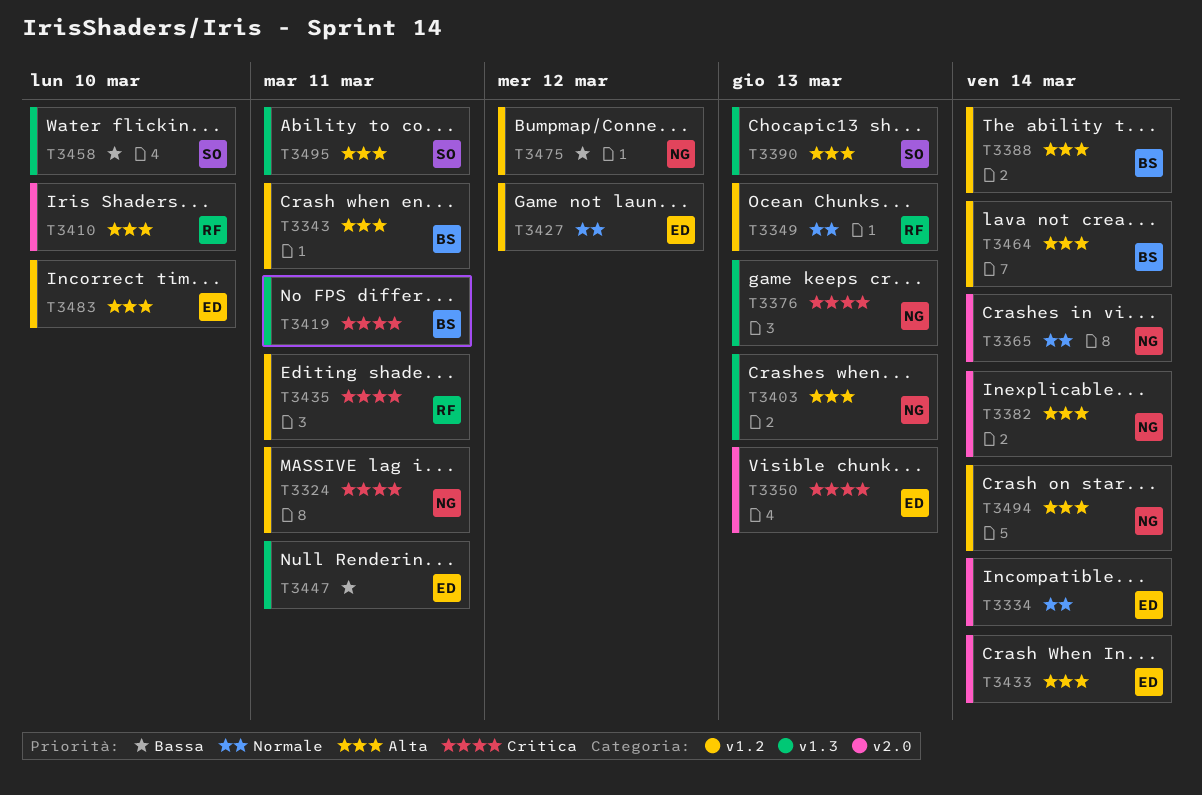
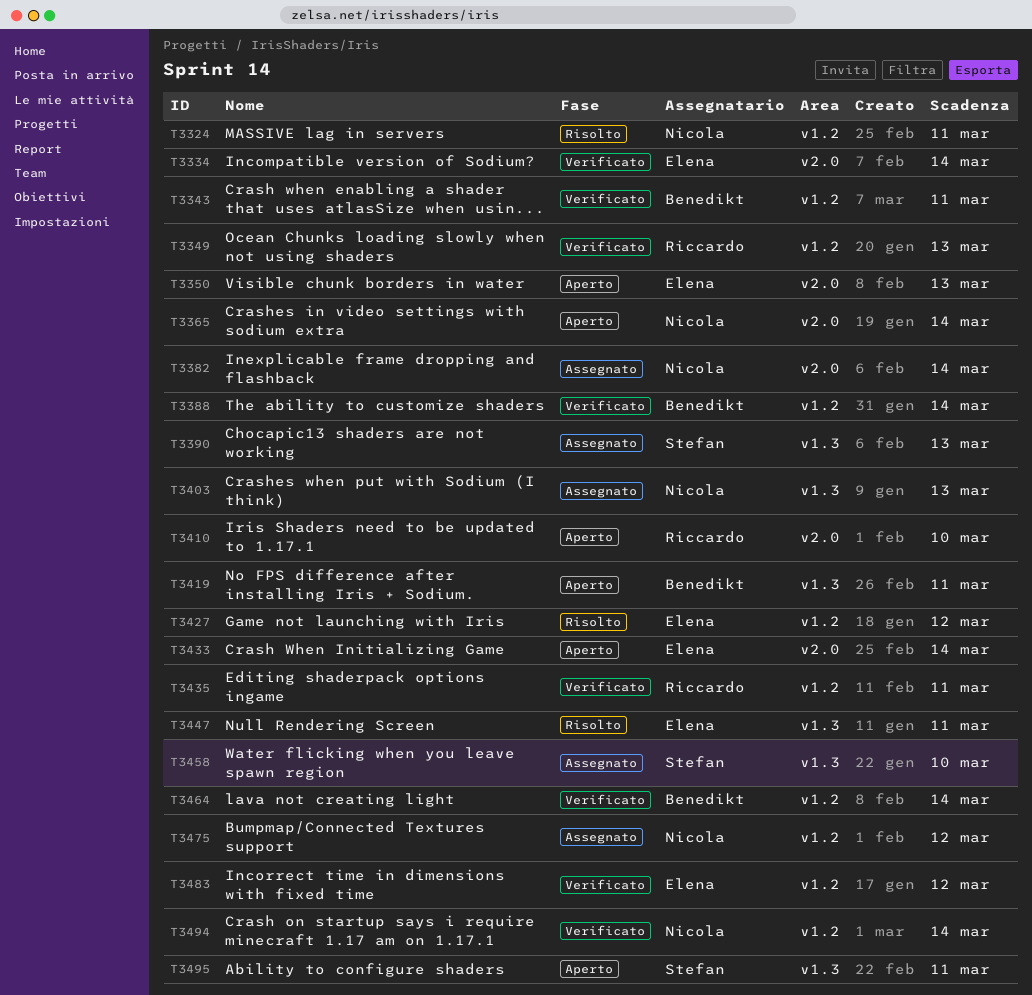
T3376: present -> none
T3483, due: Mar 10 -> Mar 12

